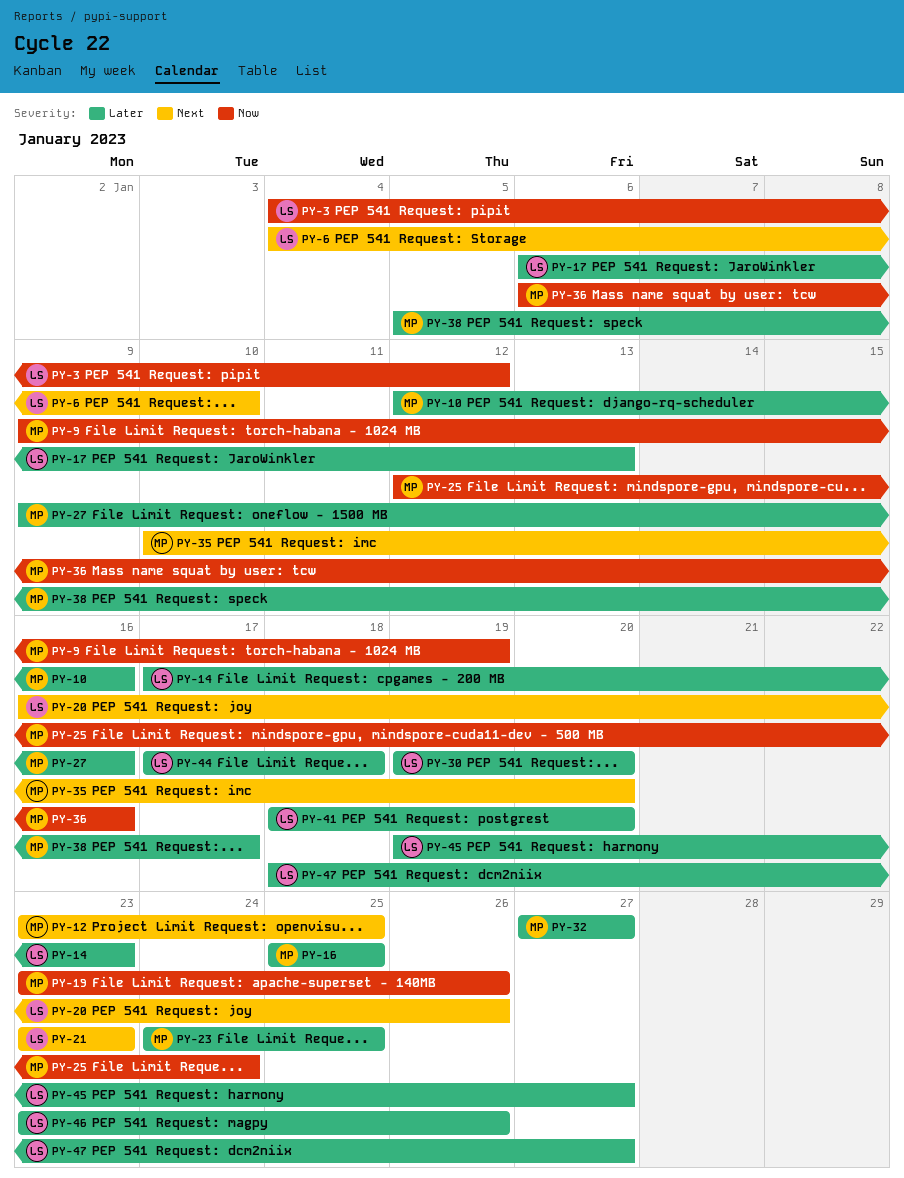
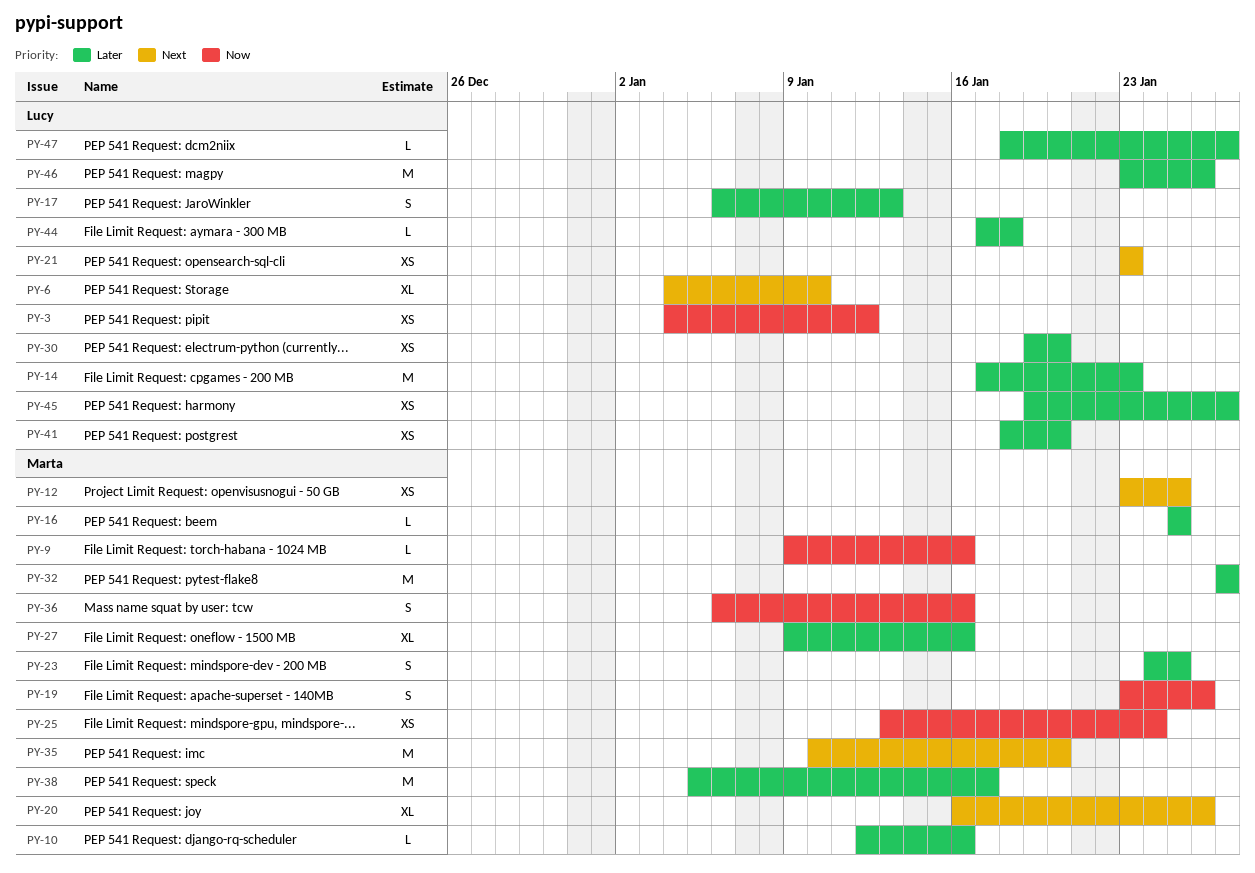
PY-9, due: Jan 19 -> Jan 16
PY-20, owner: Lucy -> Marta
PY-25, start: Jan 12 -> Jan 13

